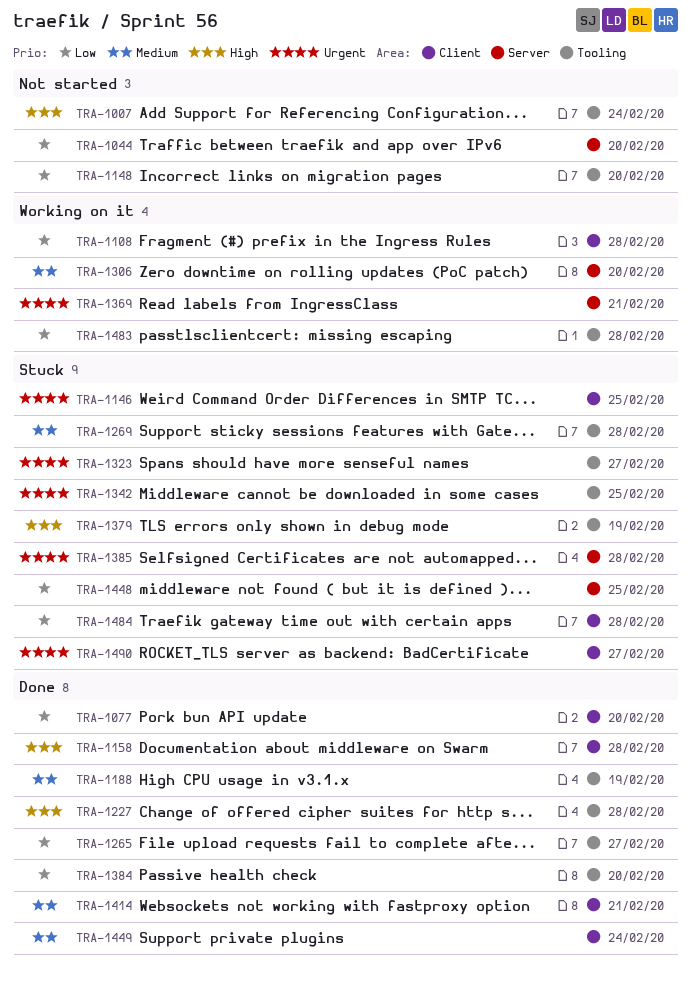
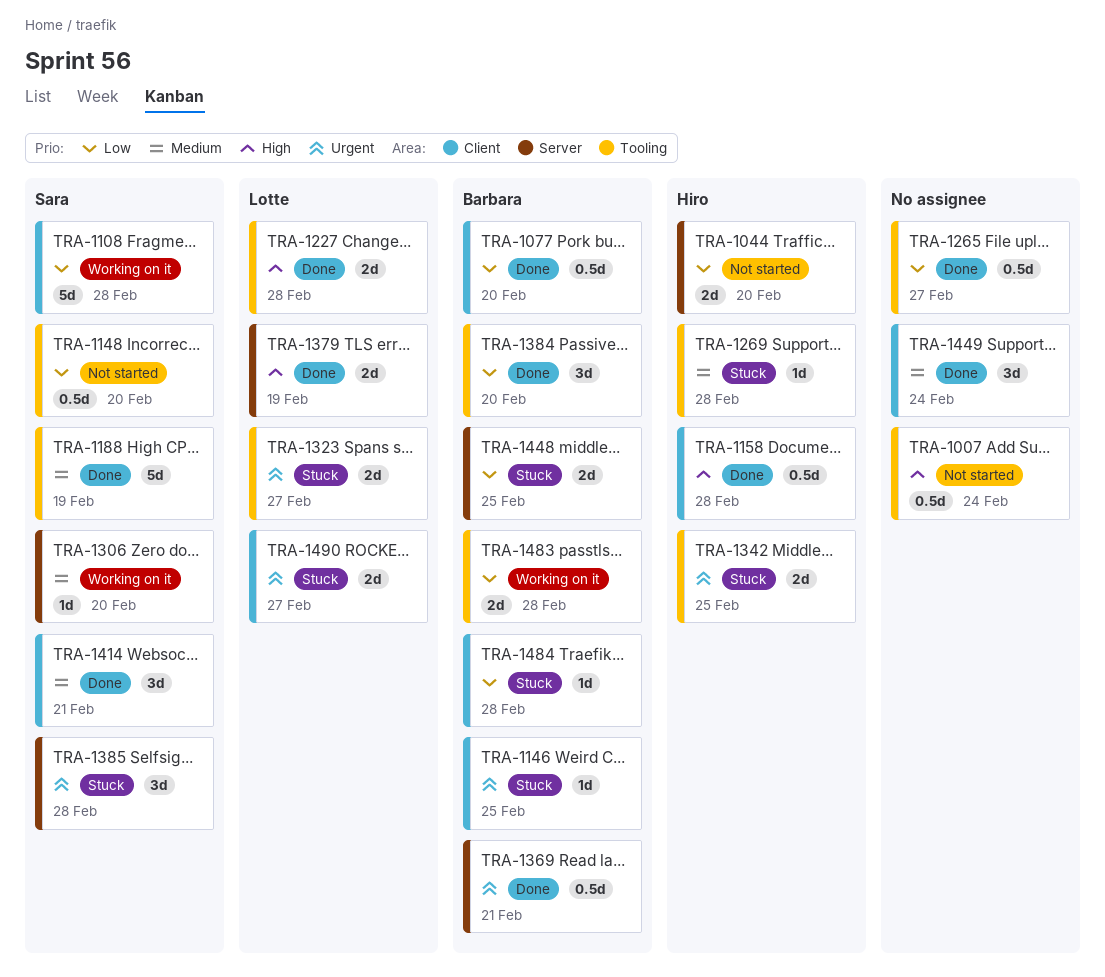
TRA-1369, status: Working on it -> Done
TRA-1379, status: Stuck -> Done
TRA-1379, label: Tooling -> Server

